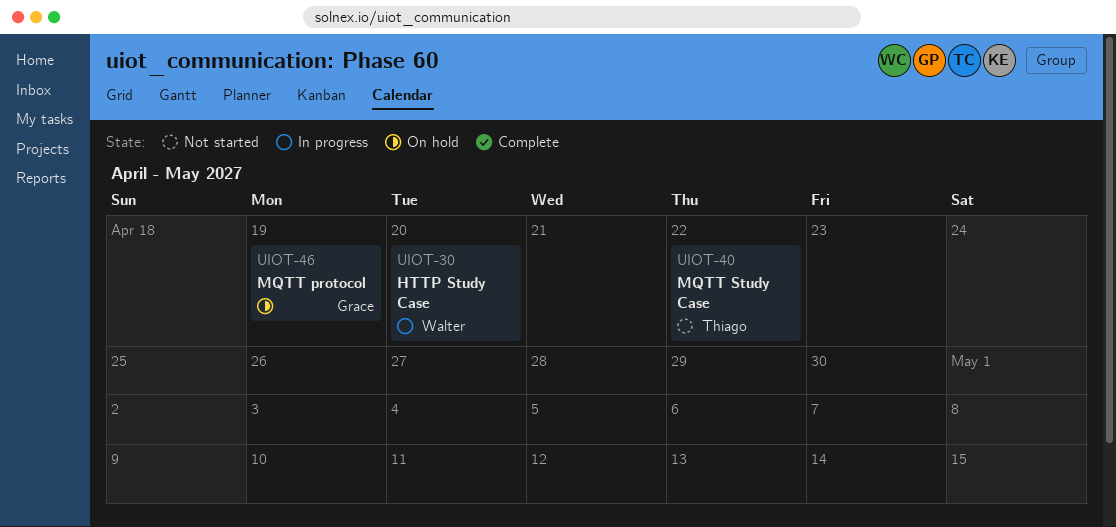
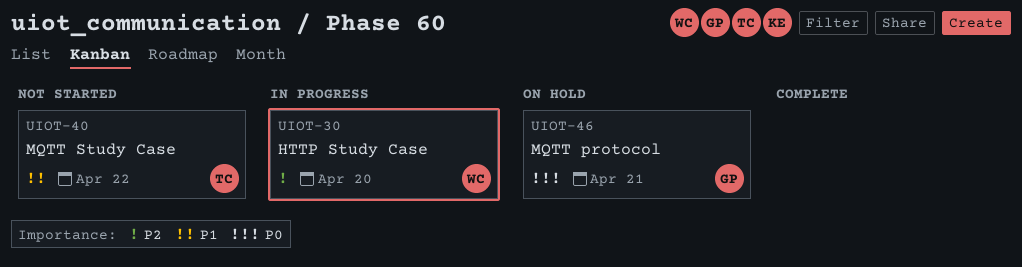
UIOT-46, due: Apr 19 -> Apr 21

